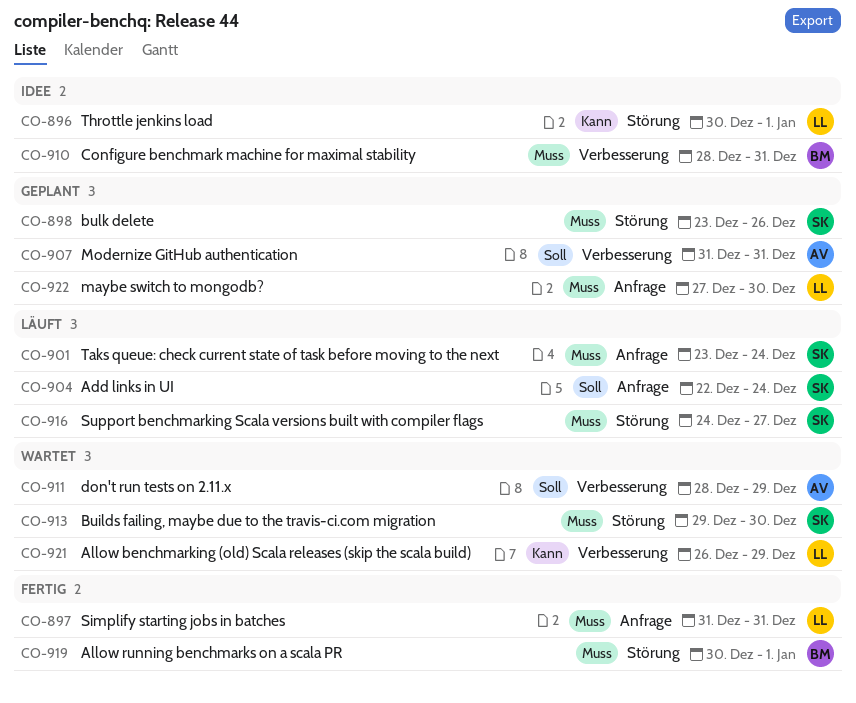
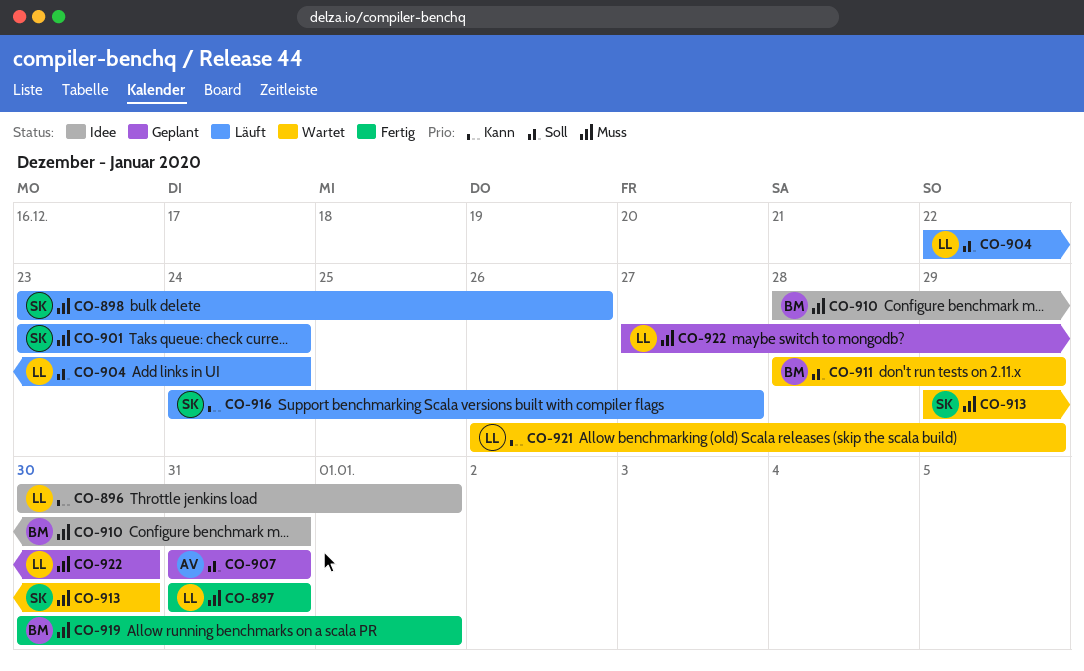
CO-898, status: Geplant -> Läuft
CO-904, owner: SK -> LL
CO-911, owner: AV -> BM
CO-916, priority: Muss -> Kann

